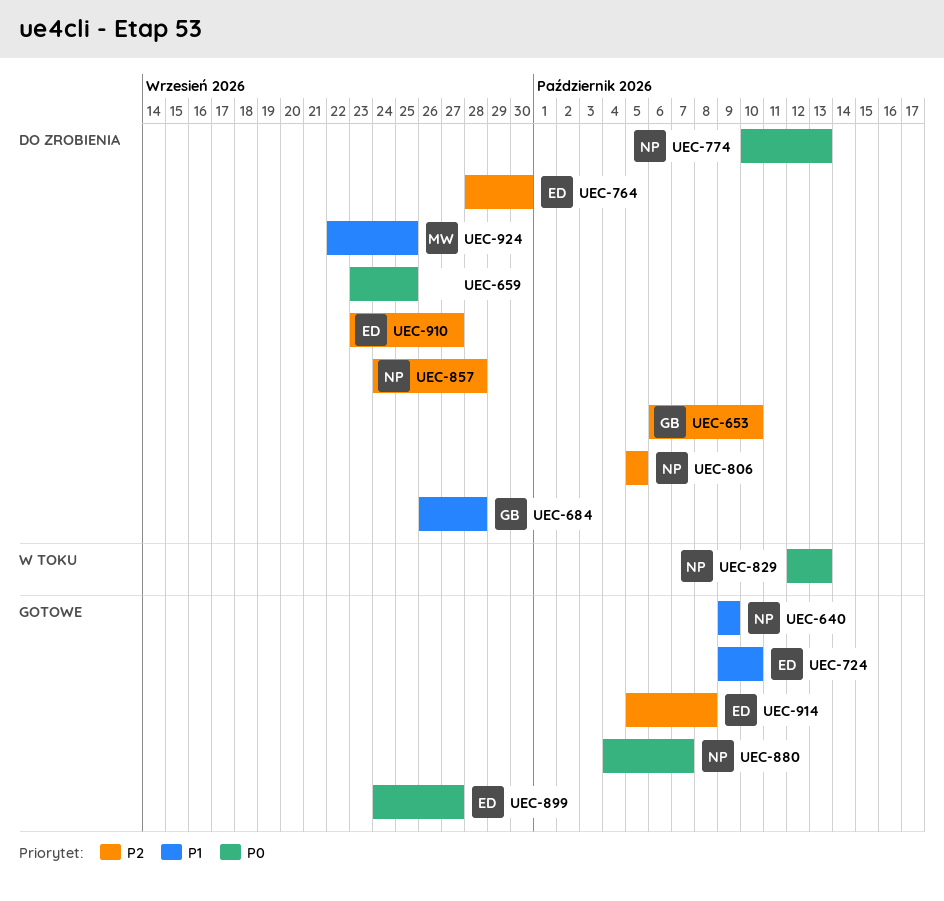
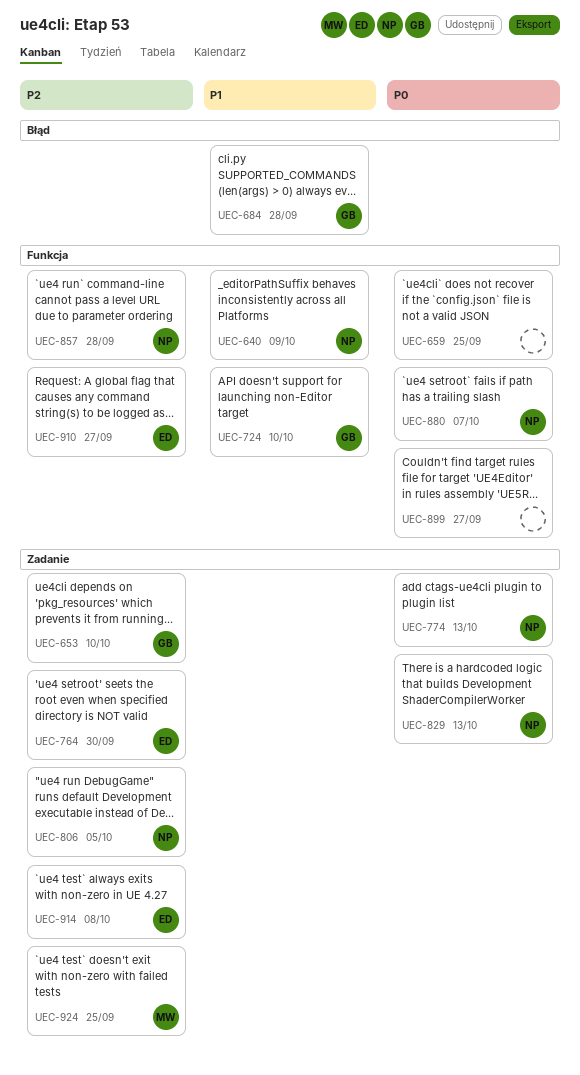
UEC-724, owner: ED -> GB
UEC-899, owner: ED -> none
UEC-924, priority: P1 -> P2

